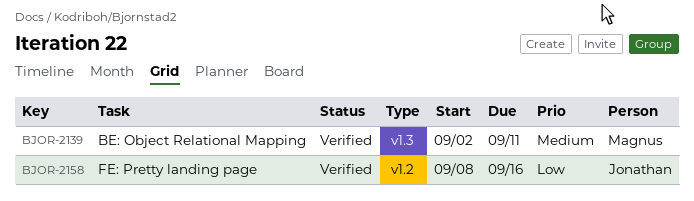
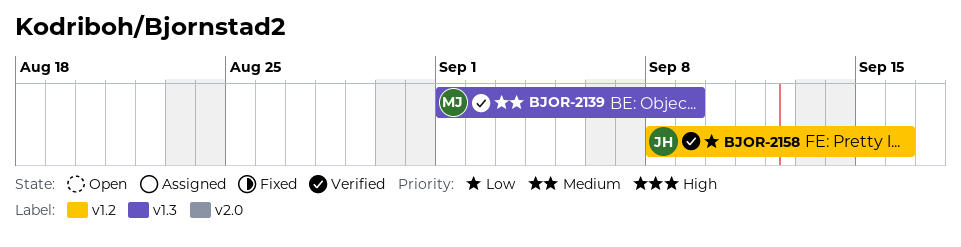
BJOR-2139, start: Sep 2 -> Sep 1
BJOR-2139, due: Sep 11 -> Sep 9

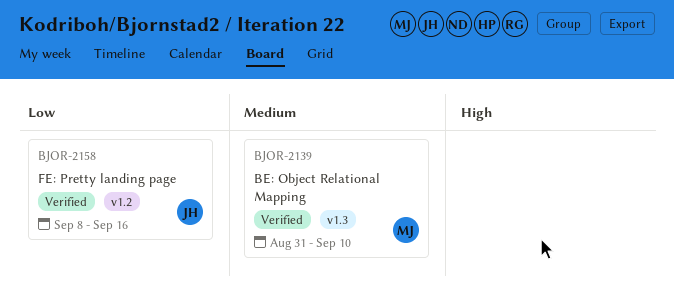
BJOR-2139, start: Sep 1 -> Aug 31
BJOR-2139, due: Sep 9 -> Sep 10

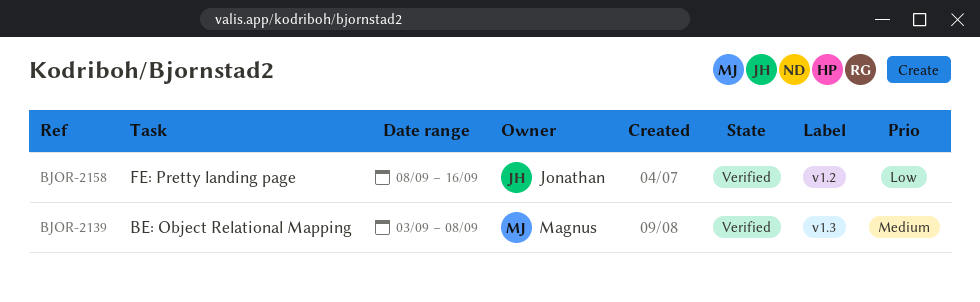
BJOR-2139, start: Aug 31 -> Sep 3
BJOR-2139, due: Sep 10 -> Sep 8

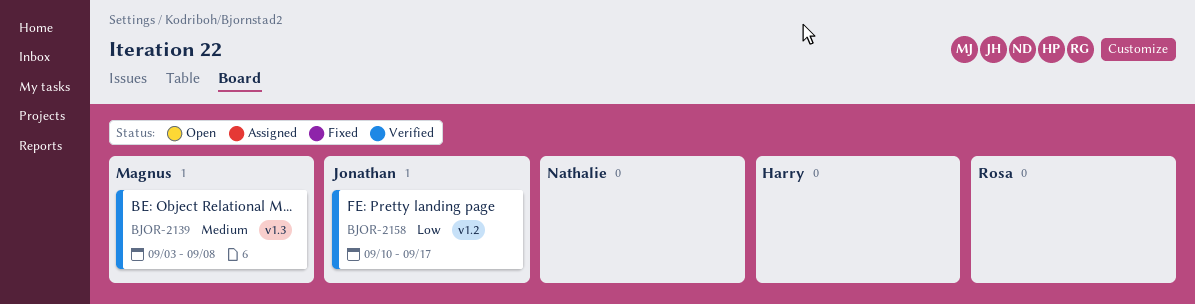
BJOR-2158, start: Sep 8 -> Sep 10
BJOR-2158, due: Sep 16 -> Sep 17

